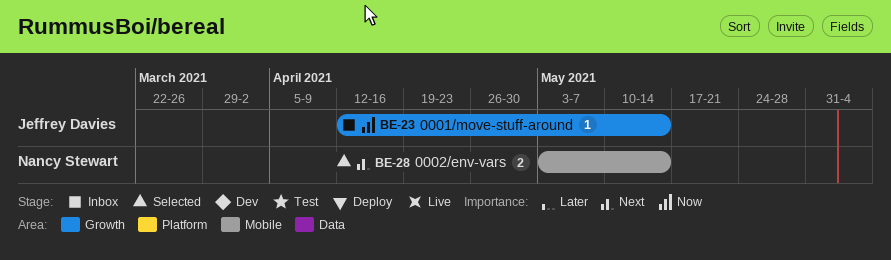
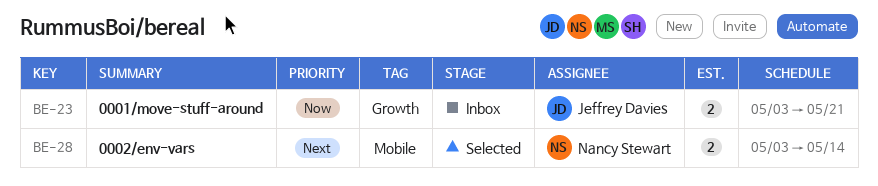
BE-23, estimate: 1 -> 2
BE-23, start: Apr 12 -> May 3
BE-23, due: May 14 -> May 21

